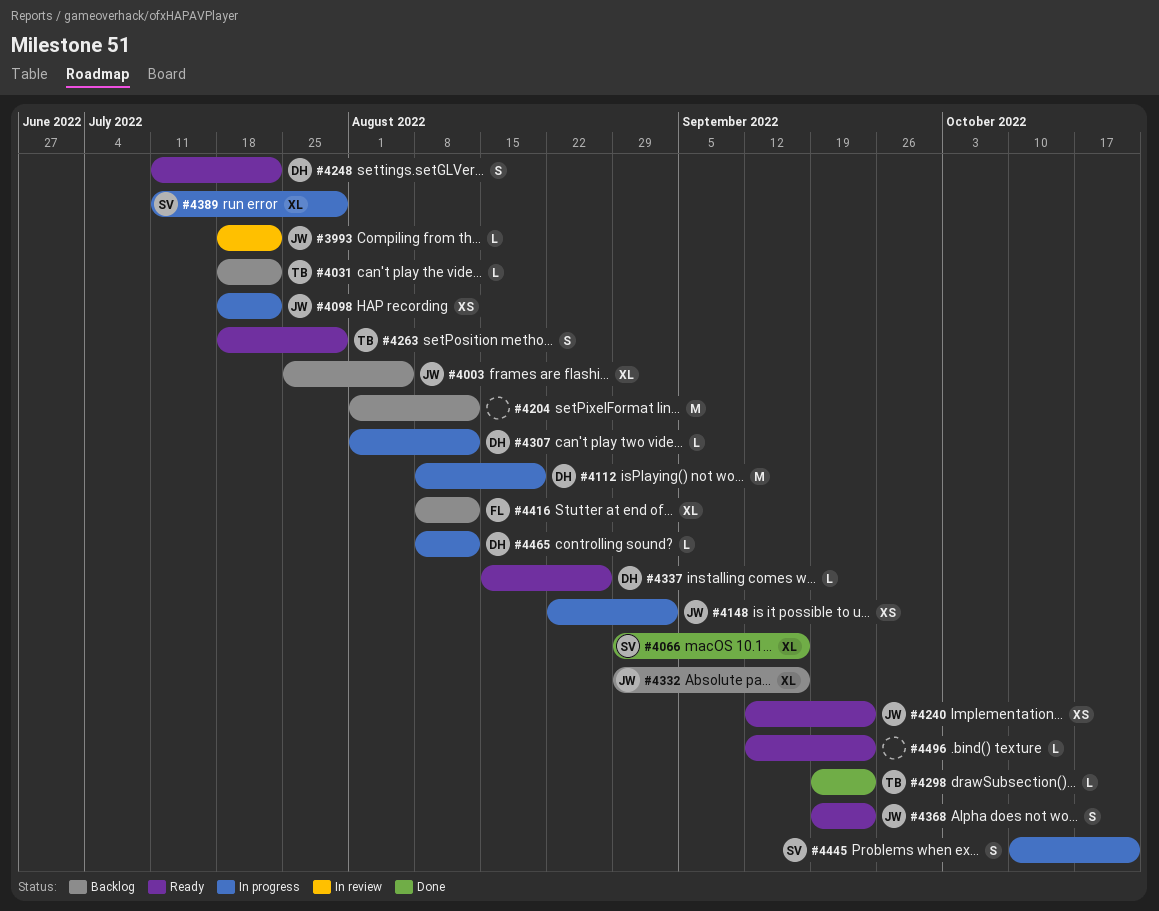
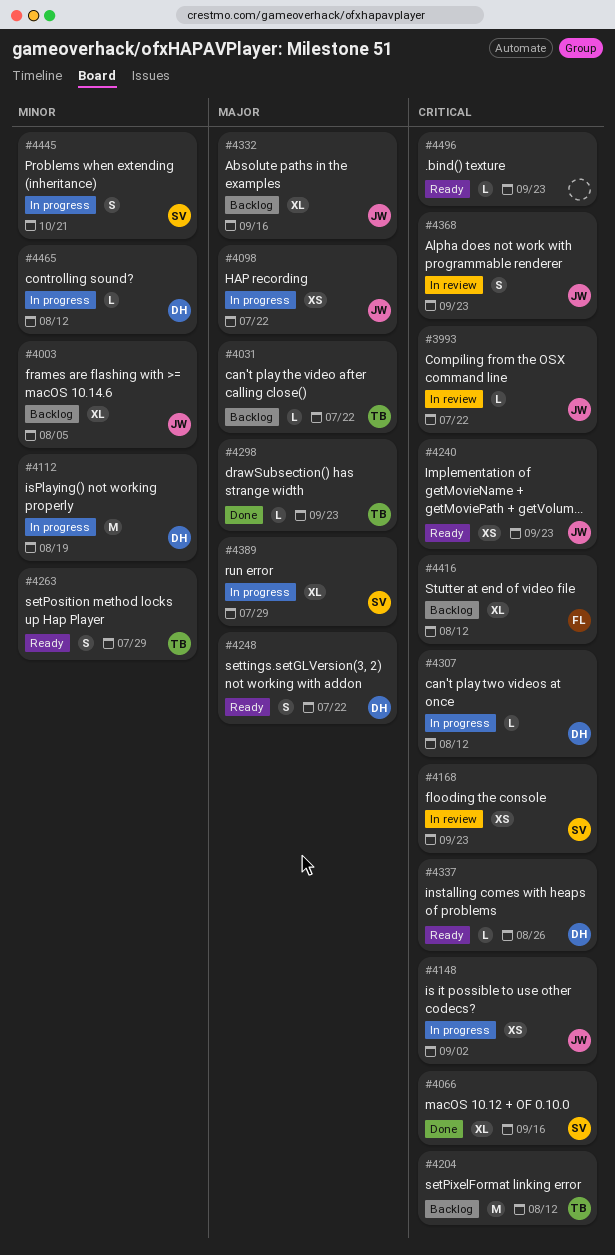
#4168: none -> present
#4204, owner: none -> TB
#4368, status: Ready -> In review

